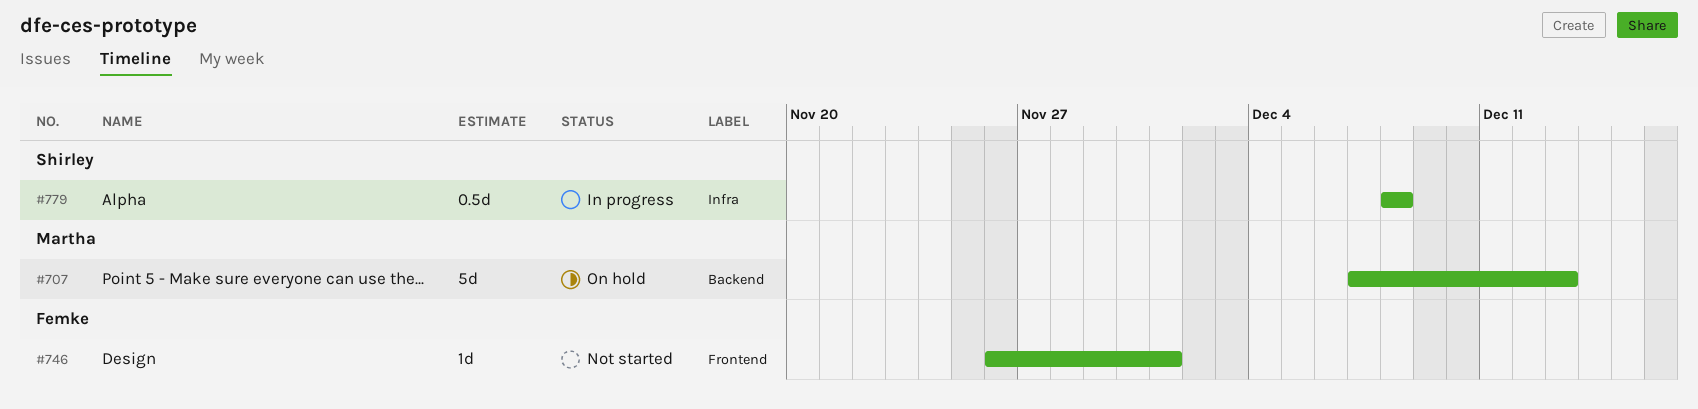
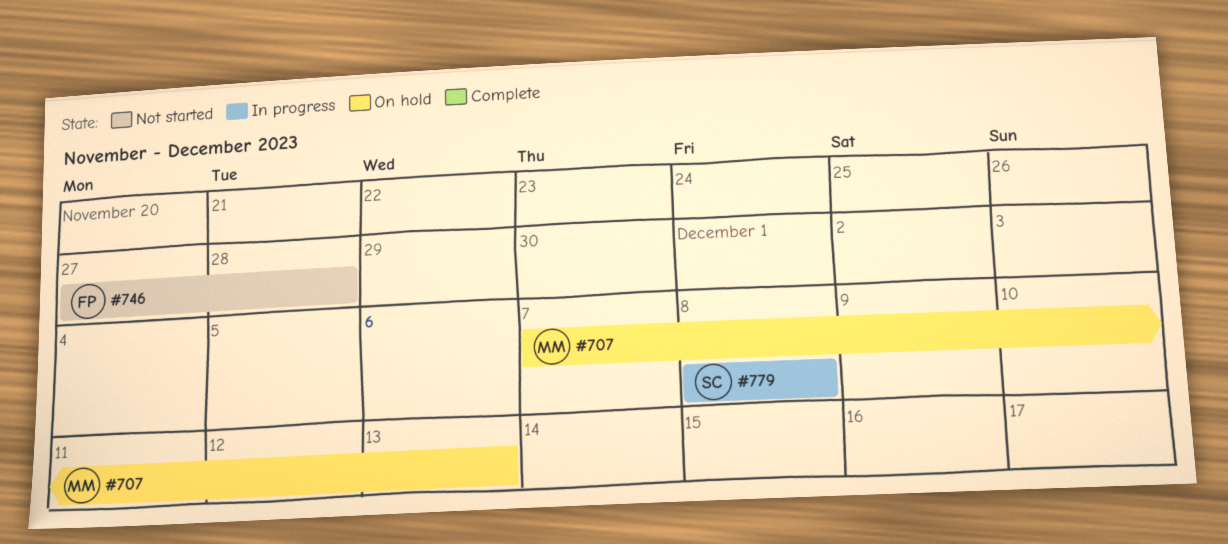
#746, start: Nov 26 -> Nov 27
#746, due: Dec 1 -> Nov 28

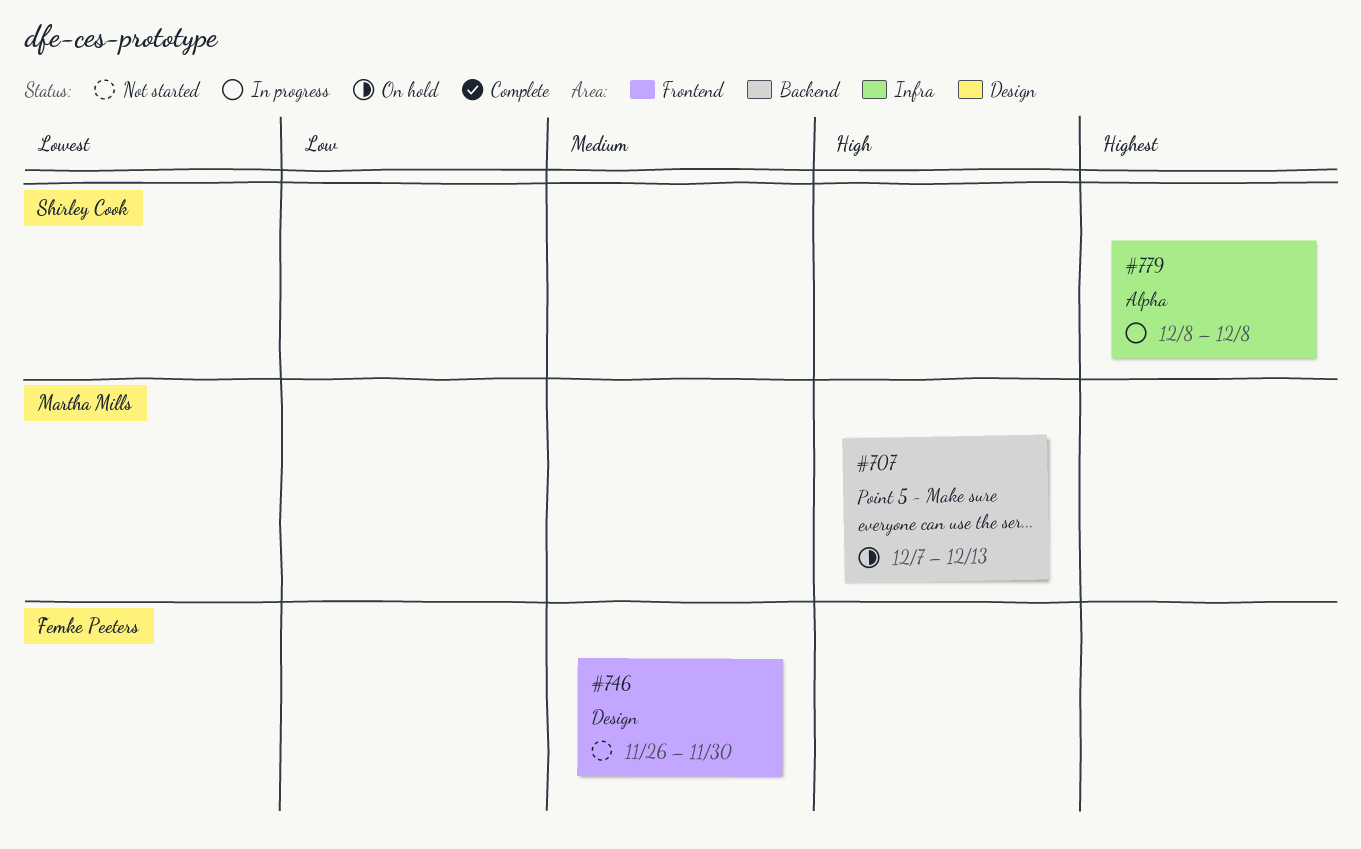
#746, start: Nov 27 -> Nov 26
#746, due: Nov 28 -> Nov 30

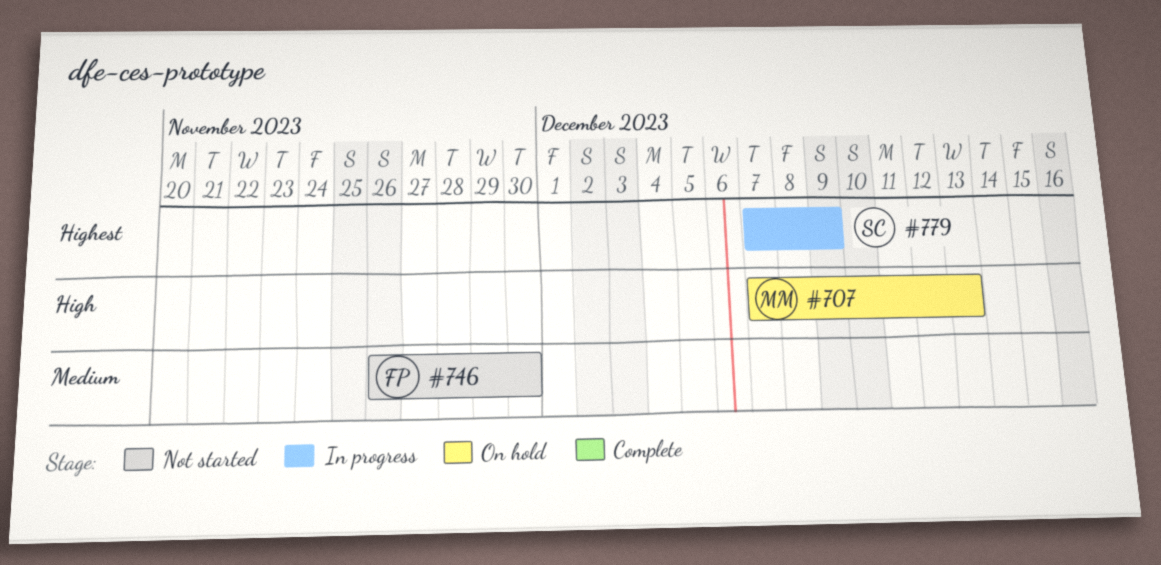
#779, start: Dec 8 -> Dec 7
#779, due: Dec 8 -> Dec 9

